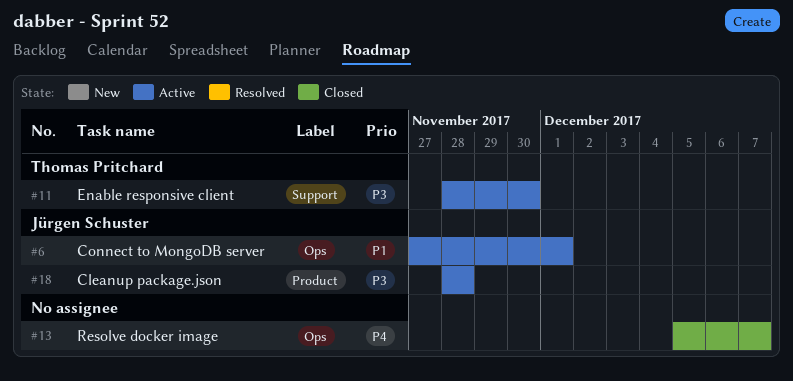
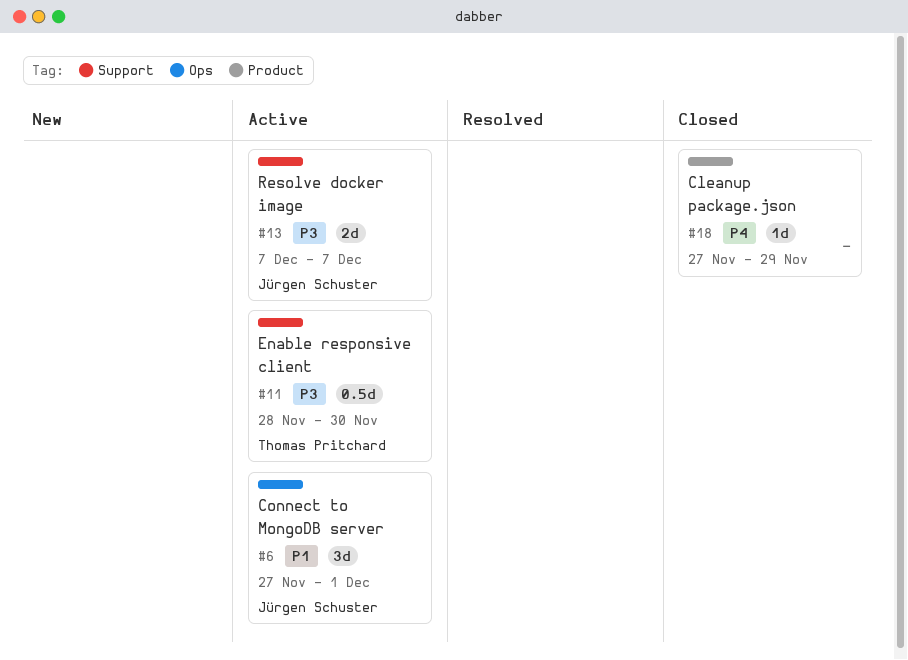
#13, status: Closed -> Active
#13, owner: none -> Jürgen Schuster
#13, priority: P4 -> P3
#13, label: Ops -> Support
#13, start: Dec 5 -> Dec 7
#18, status: Active -> Closed
#18, owner: Jürgen Schuster -> none
#18, priority: P3 -> P4
#18, start: Nov 28 -> Nov 27
#18, due: Nov 28 -> Nov 29

